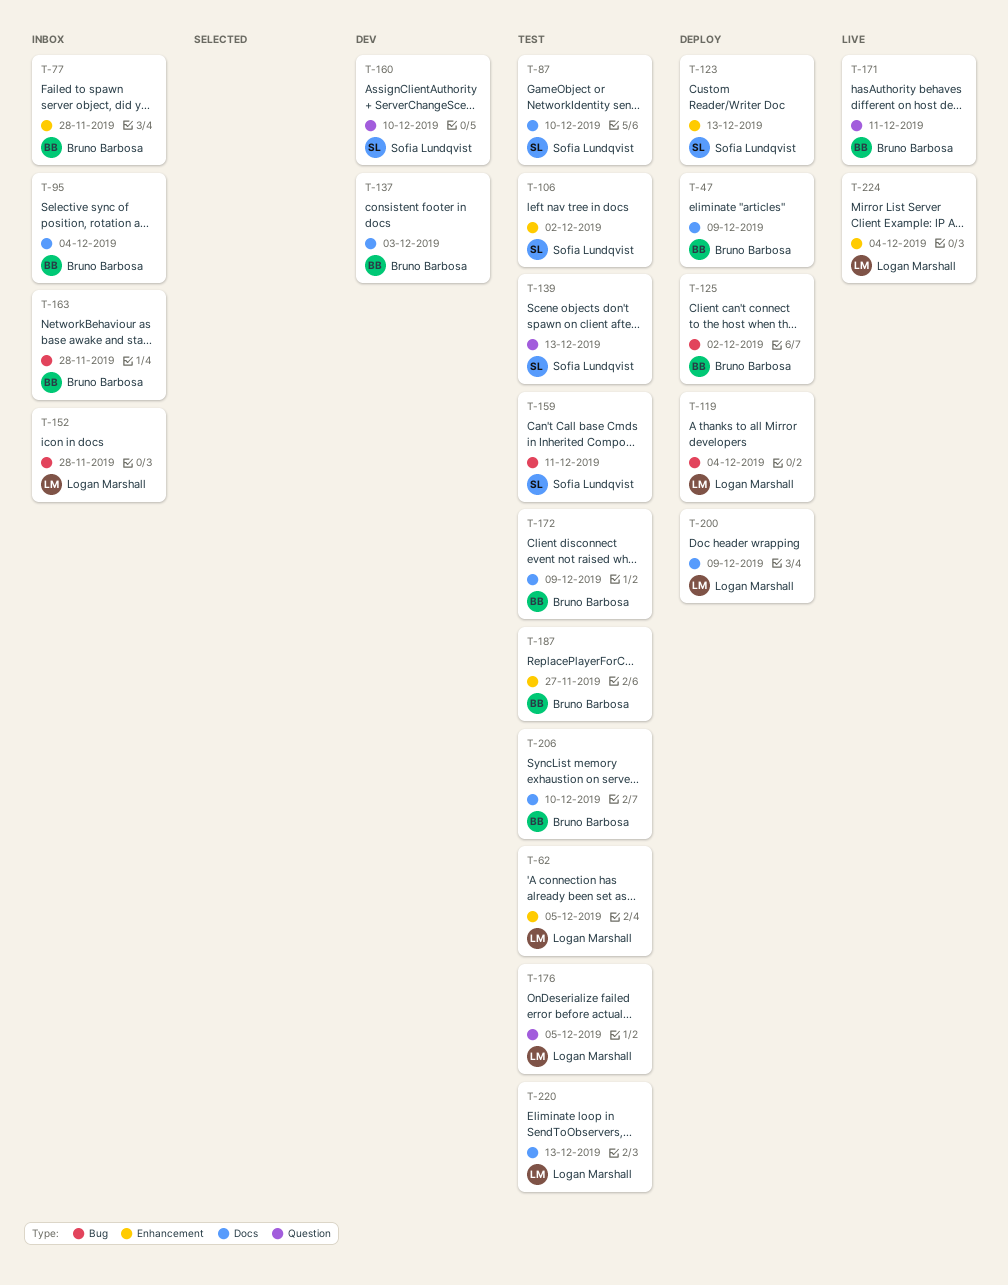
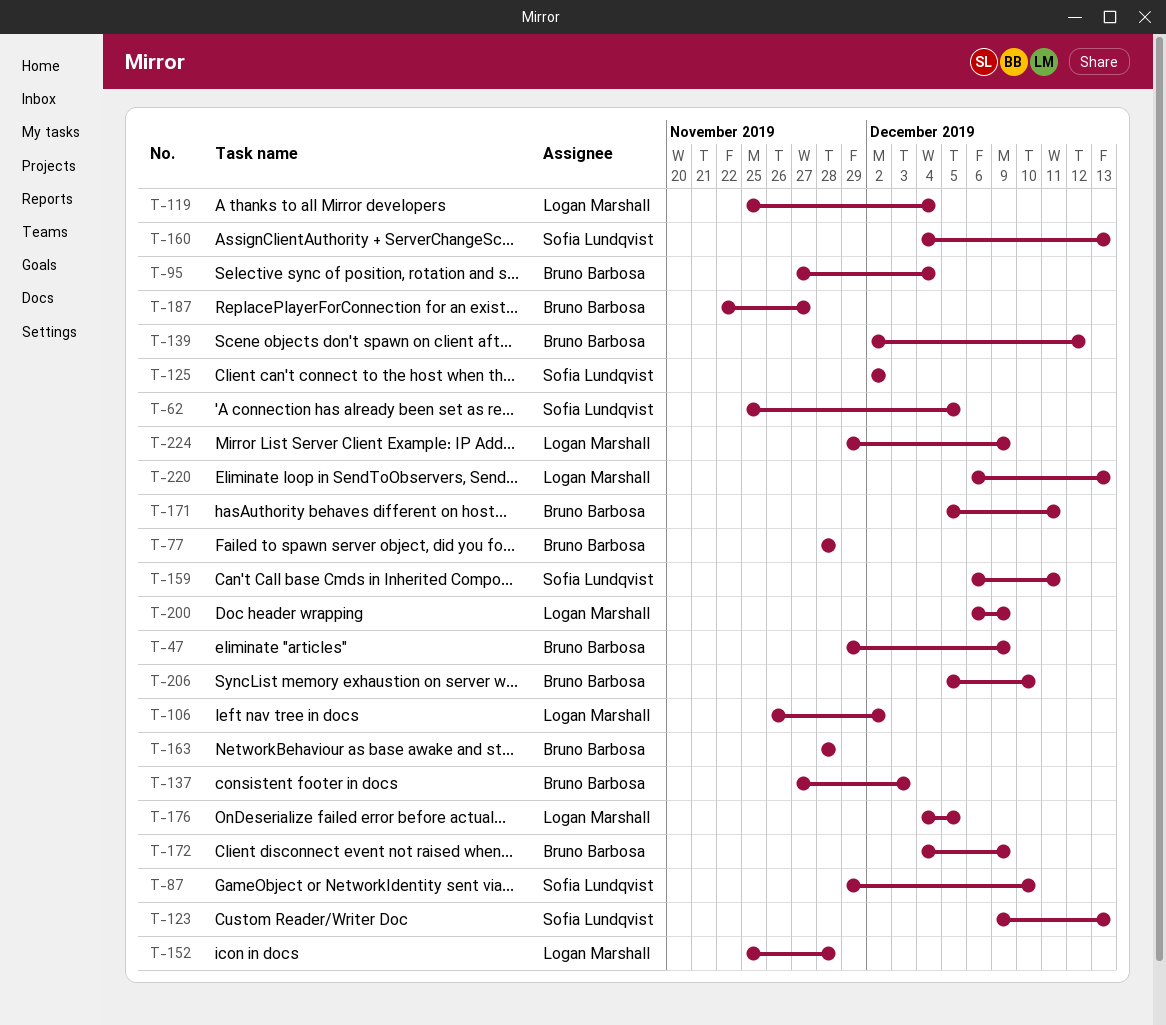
T-62, owner: Logan Marshall -> Sofia Lundqvist
T-106, owner: Sofia Lundqvist -> Logan Marshall
T-125, owner: Bruno Barbosa -> Sofia Lundqvist
T-139, owner: Sofia Lundqvist -> Bruno Barbosa
T-139, due: Dec 13 -> Dec 12
T-160, due: Dec 10 -> Dec 13
T-224, due: Dec 4 -> Dec 9

